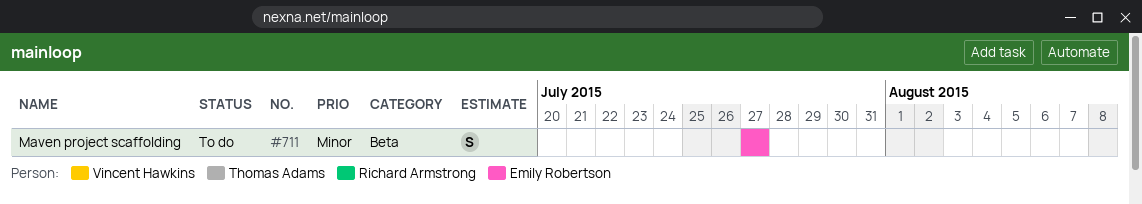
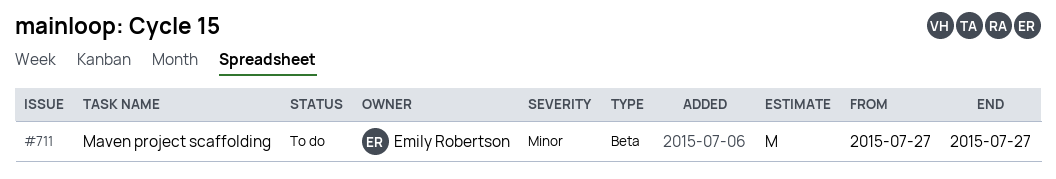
#711, estimate: S -> M

